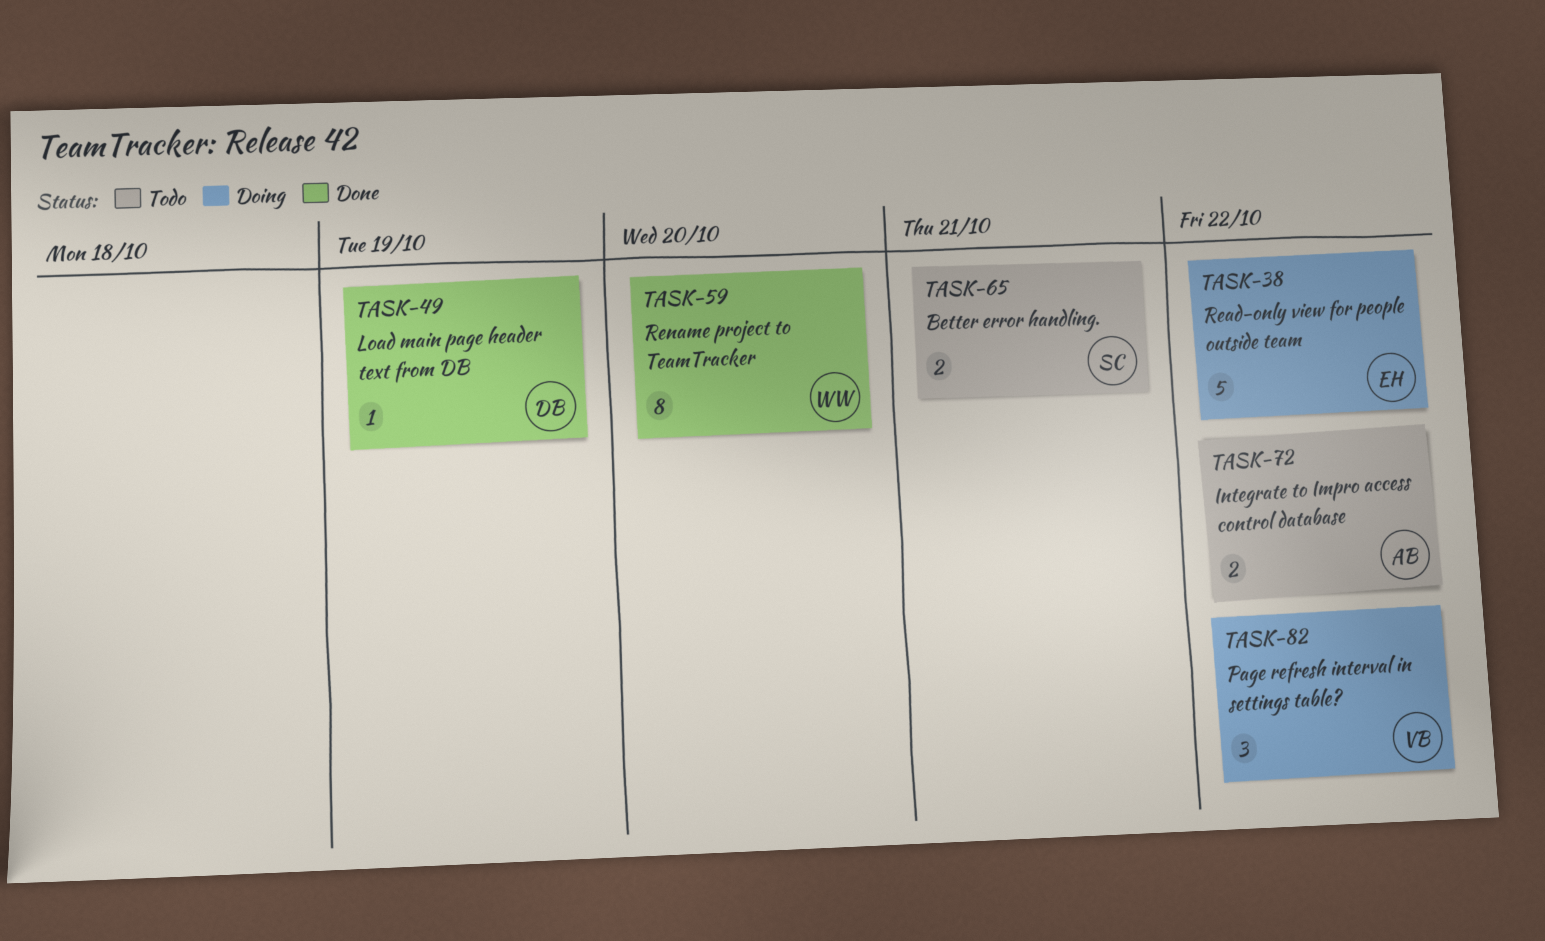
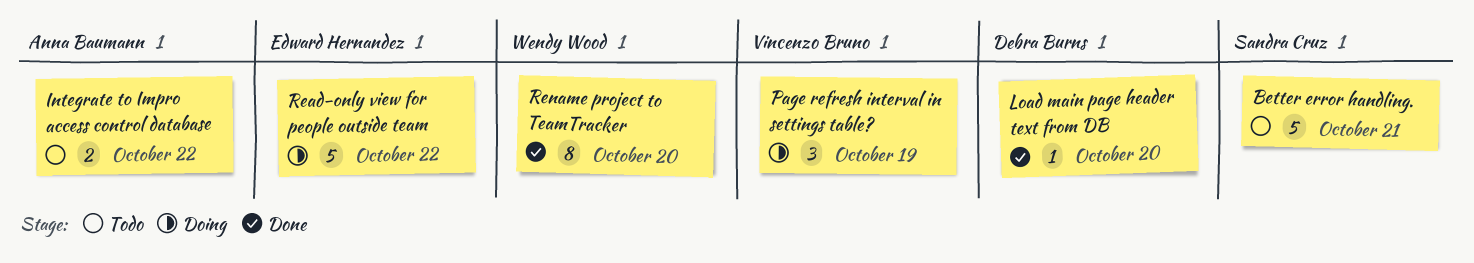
Better error handling., estimate: 2 -> 5
Load main page header text from DB, due: Oct 19 -> Oct 20
Page refresh interval in settings table?, due: Oct 22 -> Oct 19

